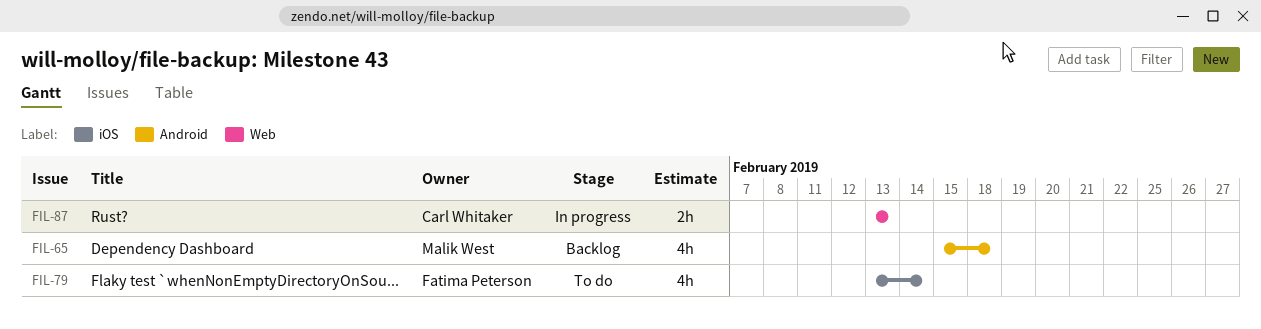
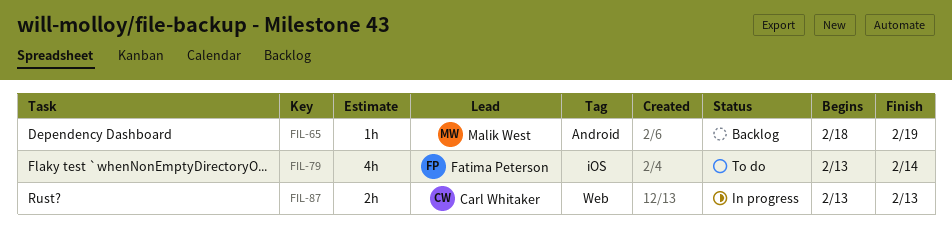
FIL-65, estimate: 4h -> 1h
FIL-65, start: Feb 15 -> Feb 18
FIL-65, due: Feb 18 -> Feb 19

